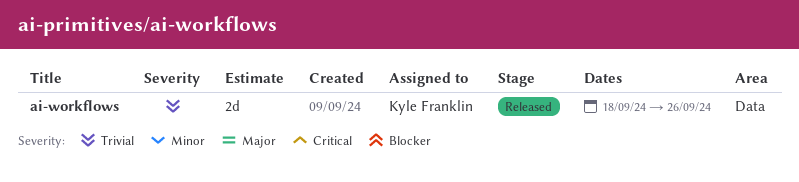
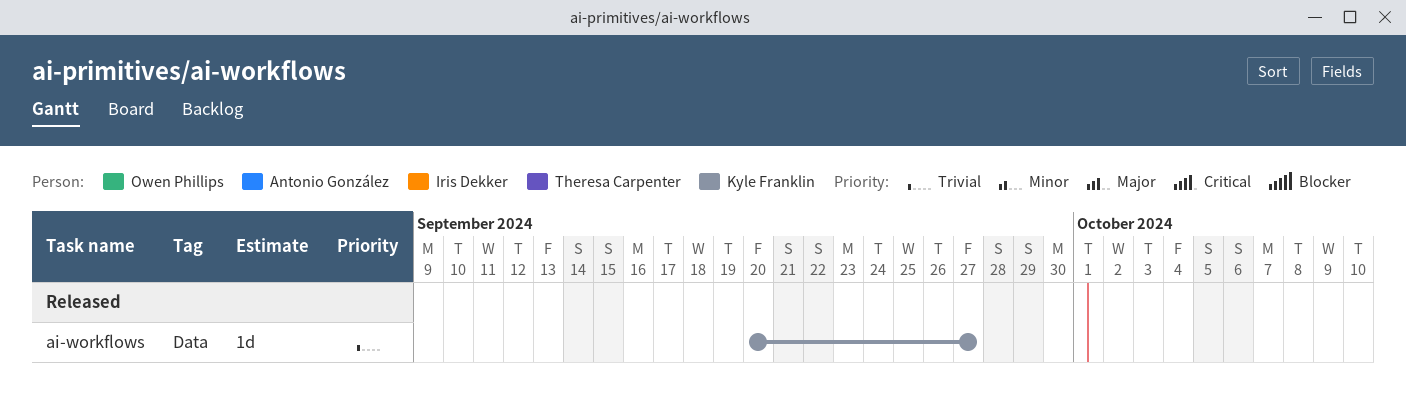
ai-workflows, estimate: 2d -> 1d
ai-workflows, start: Sep 18 -> Sep 20
ai-workflows, due: Sep 26 -> Sep 27

